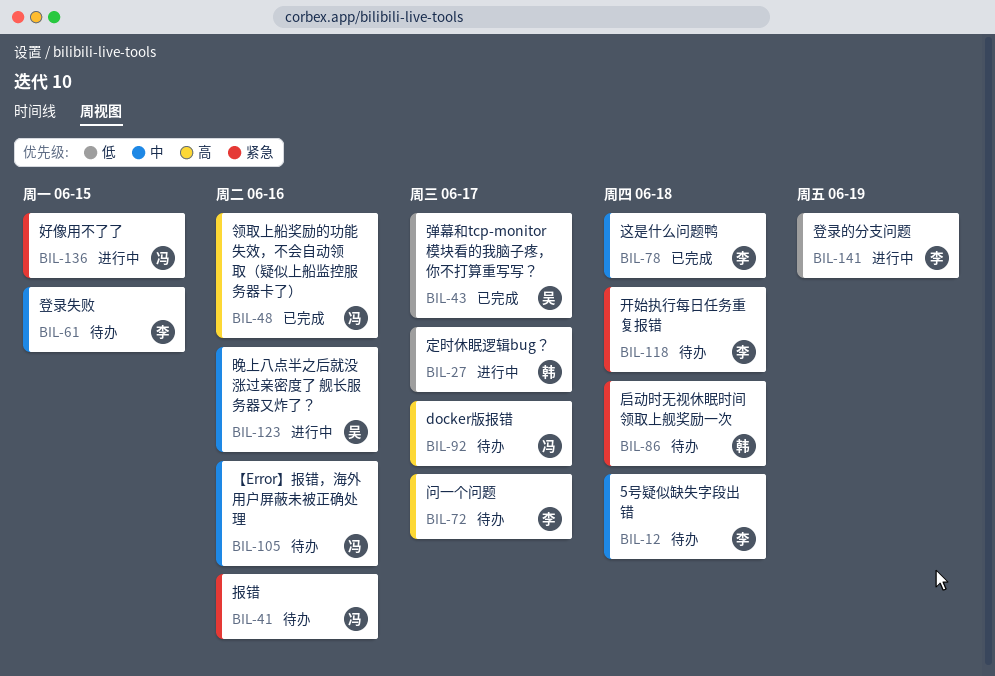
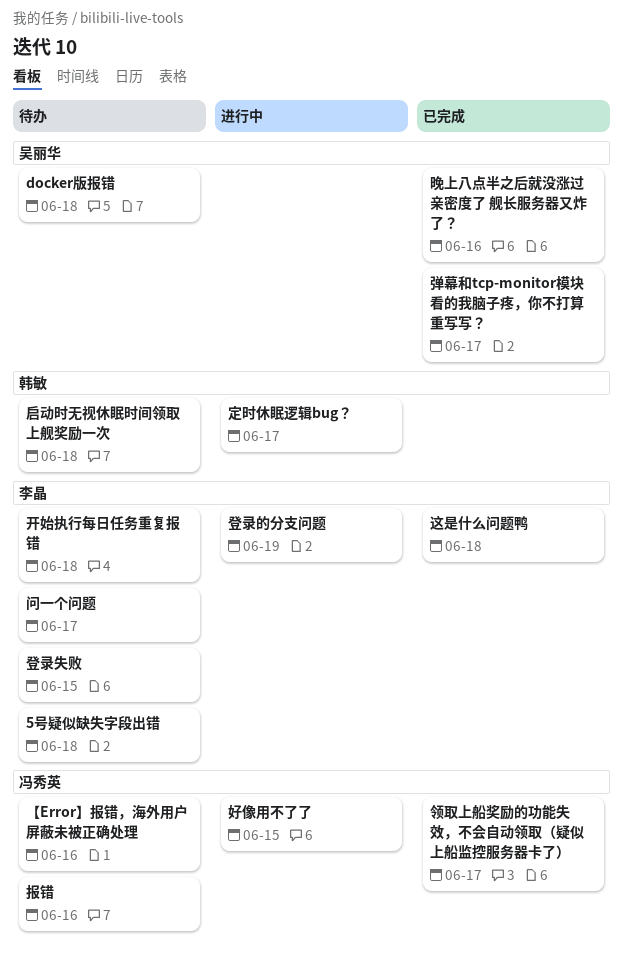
docker版报错, owner: 冯秀英 -> 吴丽华
docker版报错, due: Jun 17 -> Jun 18
晚上八点半之后就没涨过亲密度了 舰长服务器又炸了？, status: 进行中 -> 已完成
领取上船奖励的功能失效，不会自动领取（疑似上船监控服务器卡了）, due: Jun 16 -> Jun 17

